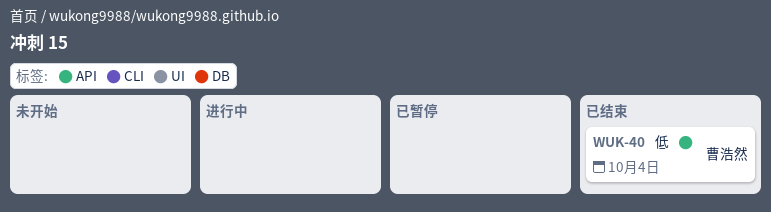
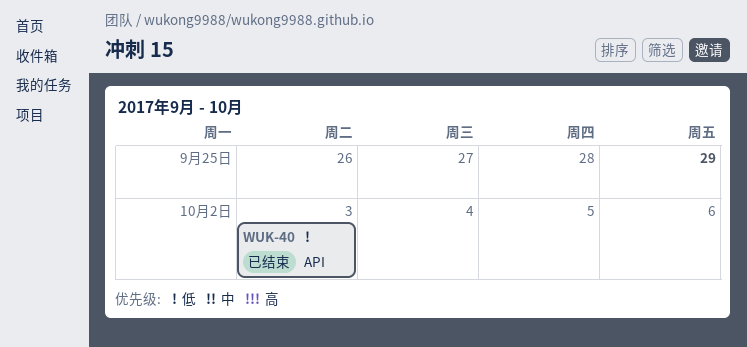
WUK-40, due: Oct 4 -> Oct 3

